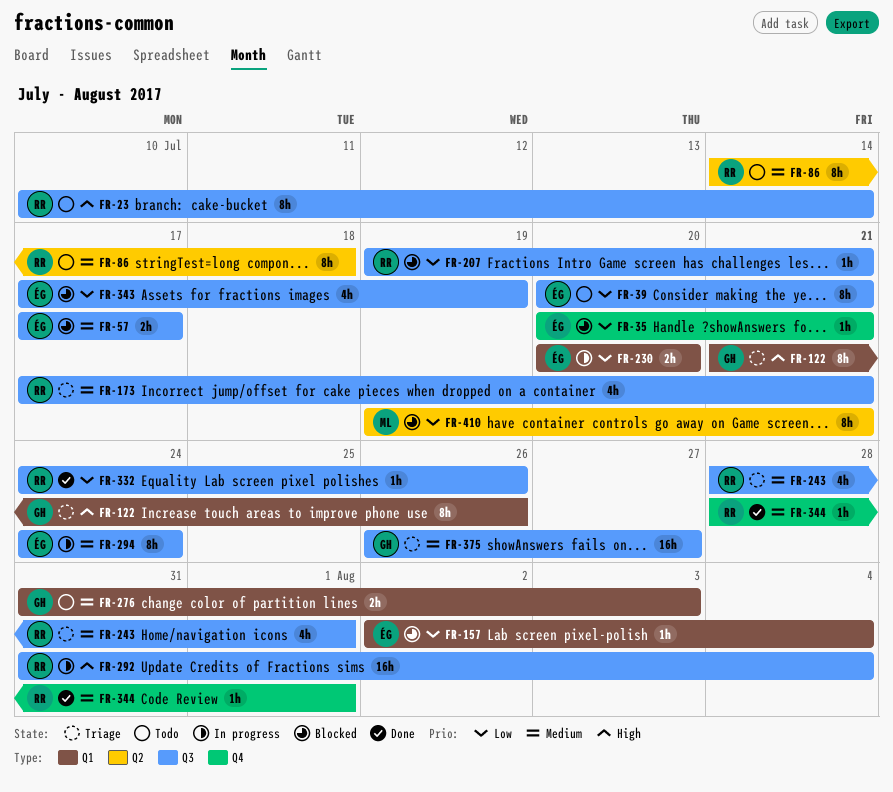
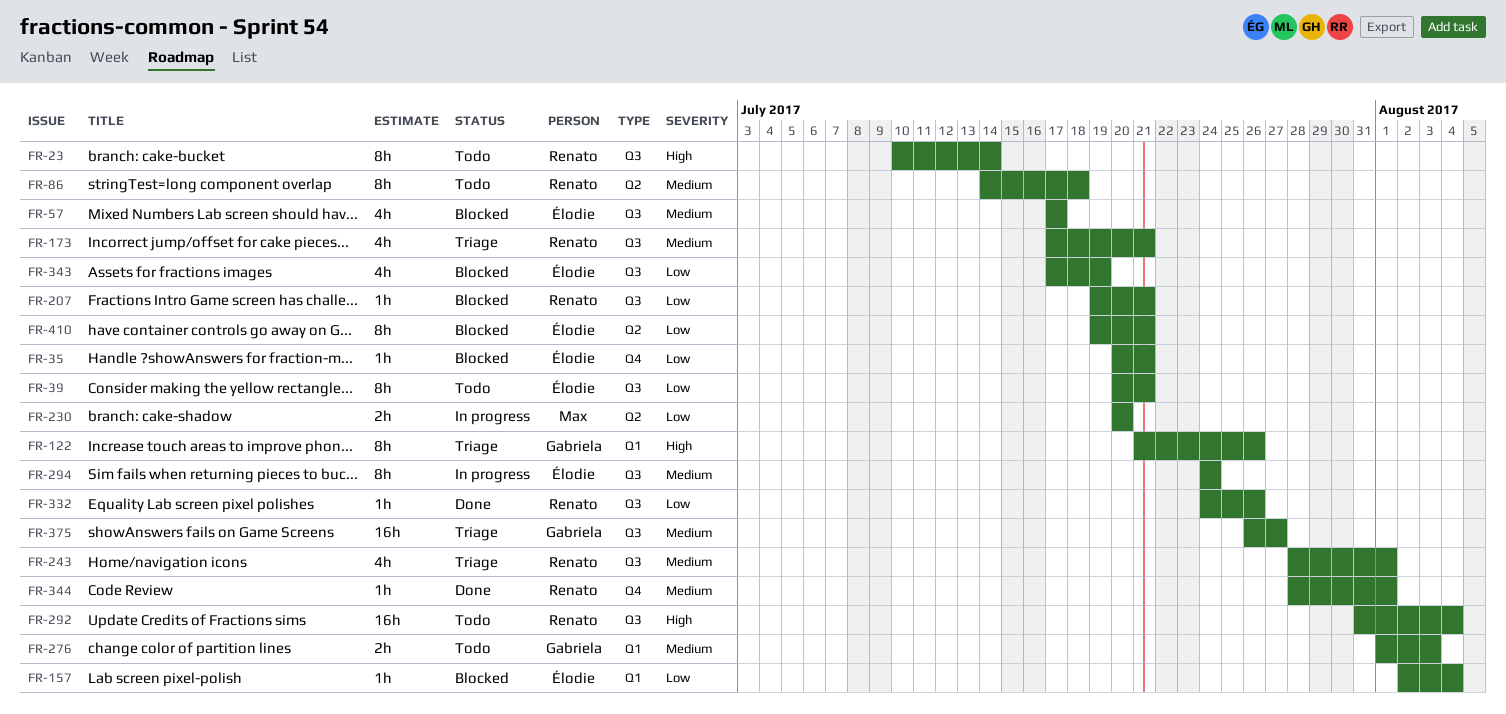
FR-57, estimate: 2h -> 4h
FR-230, owner: Élodie -> Max
FR-230, label: Q1 -> Q2
FR-276, start: Jul 31 -> Aug 1
FR-292, status: In progress -> Todo
FR-410, owner: Max -> Élodie

